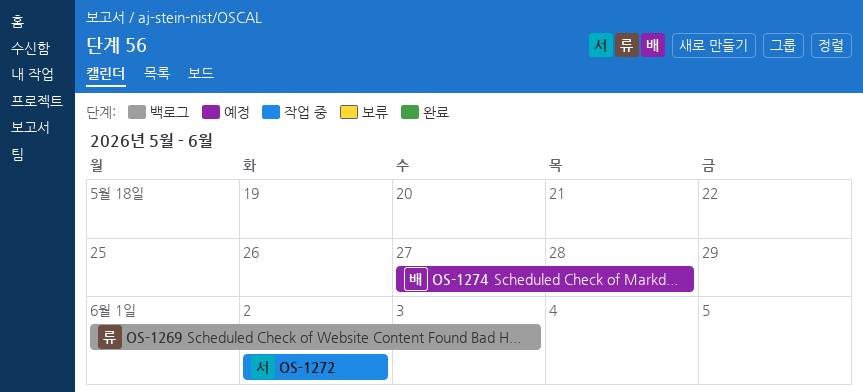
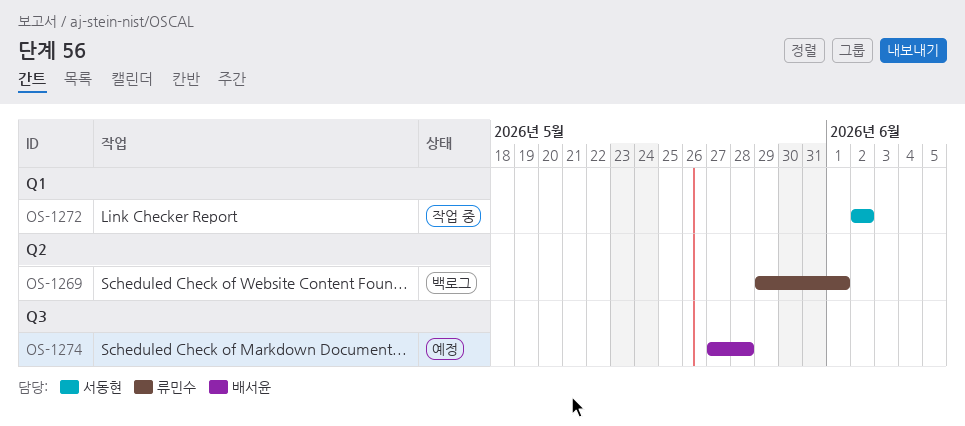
OS-1269, start: Jun 1 -> May 29
OS-1269, due: Jun 3 -> Jun 1

